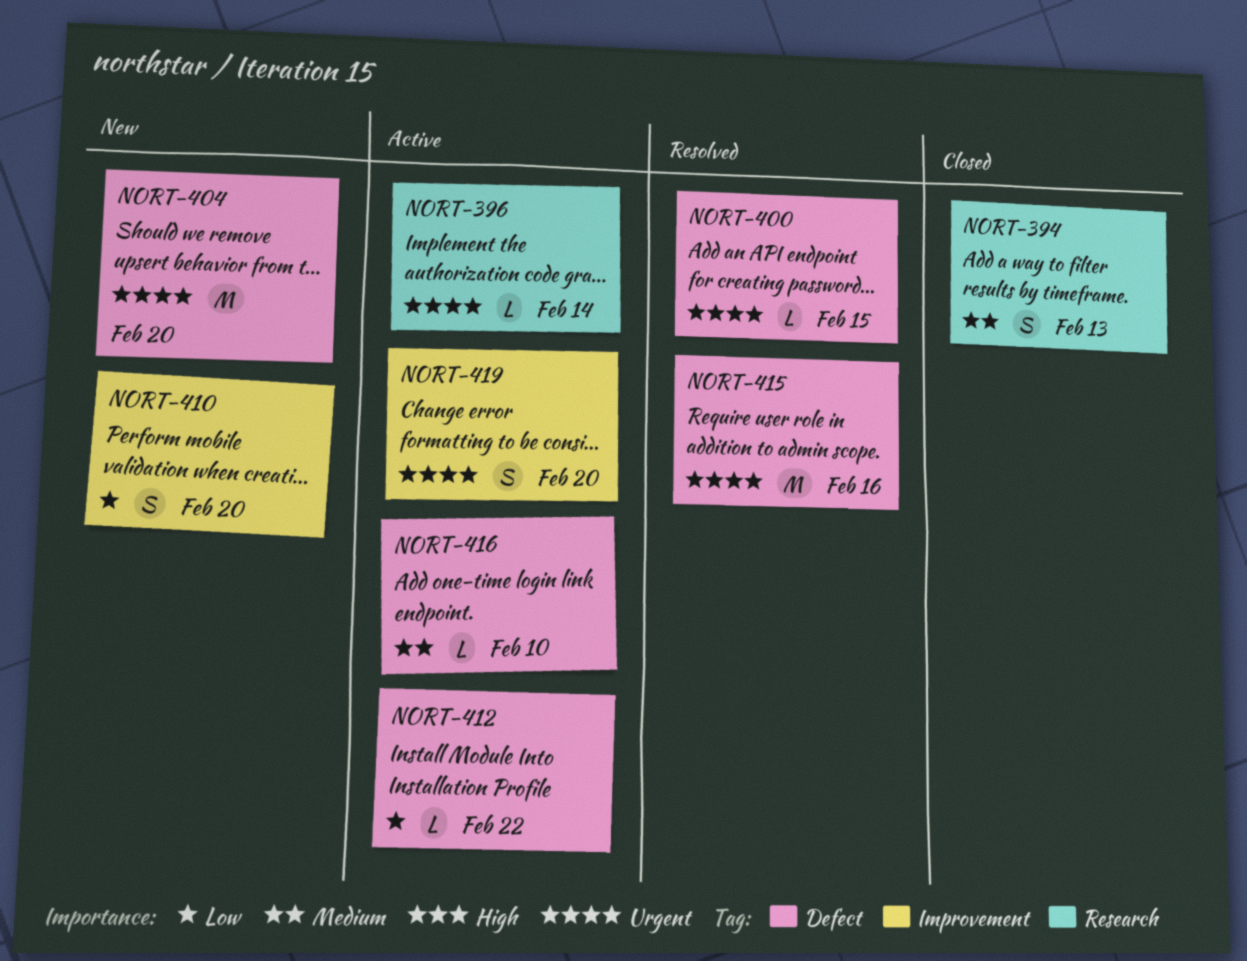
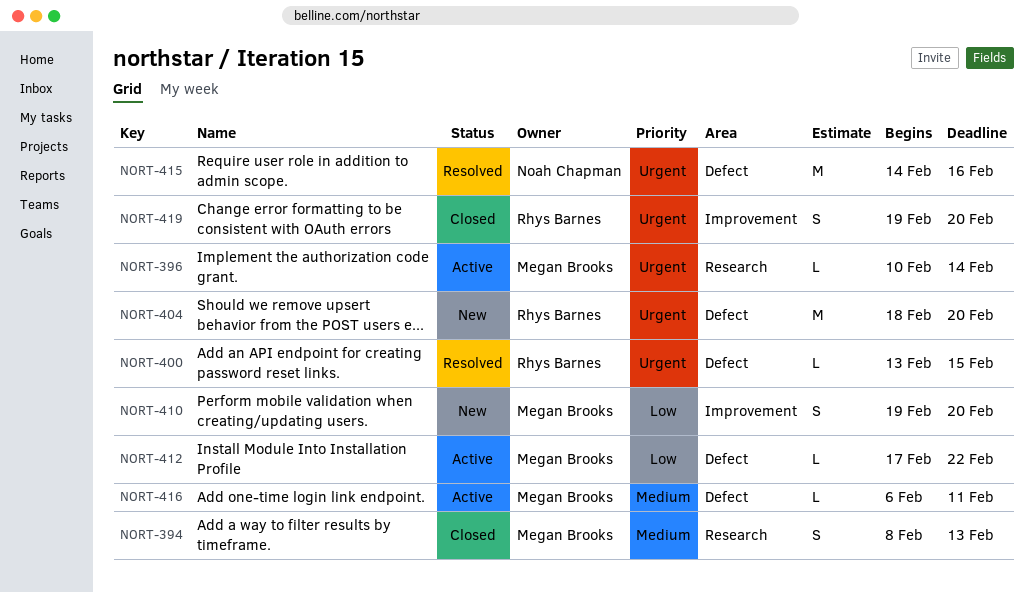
NORT-416, due: Feb 10 -> Feb 11
NORT-419, status: Active -> Closed

